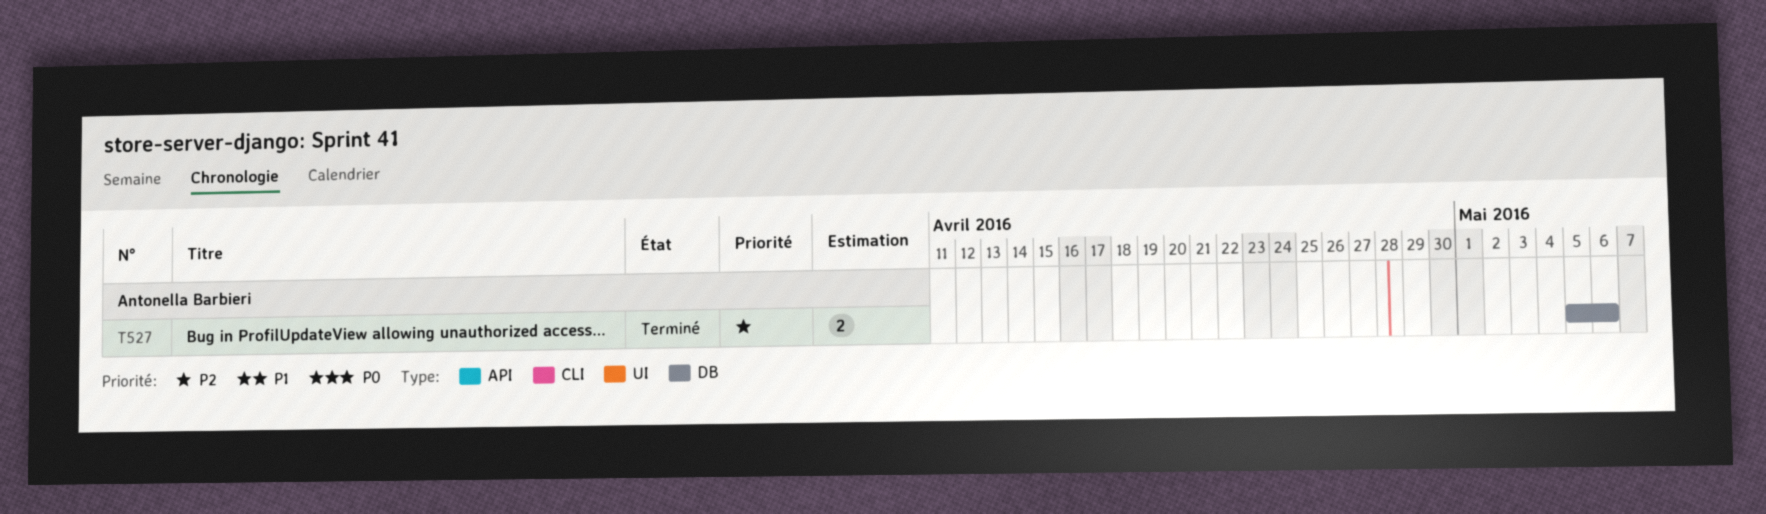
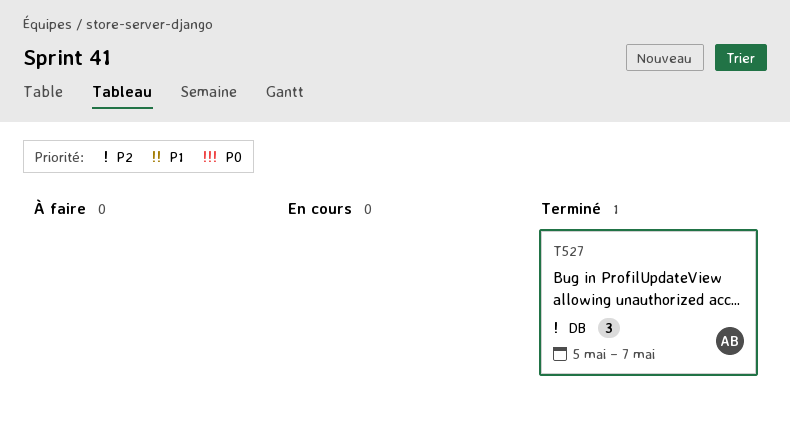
T527, estimate: 2 -> 3
T527, due: May 6 -> May 7

